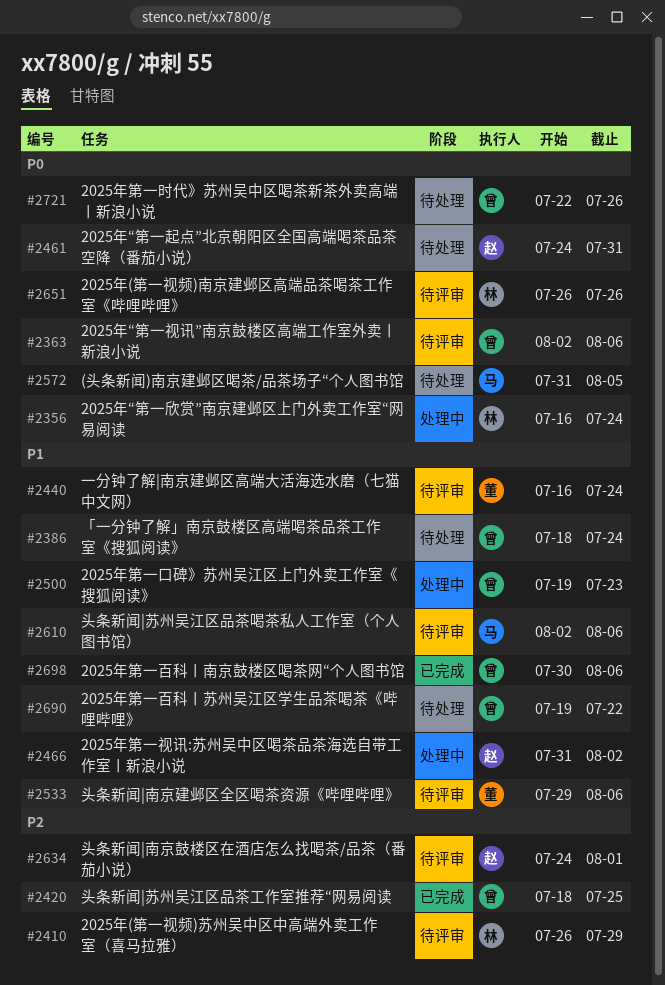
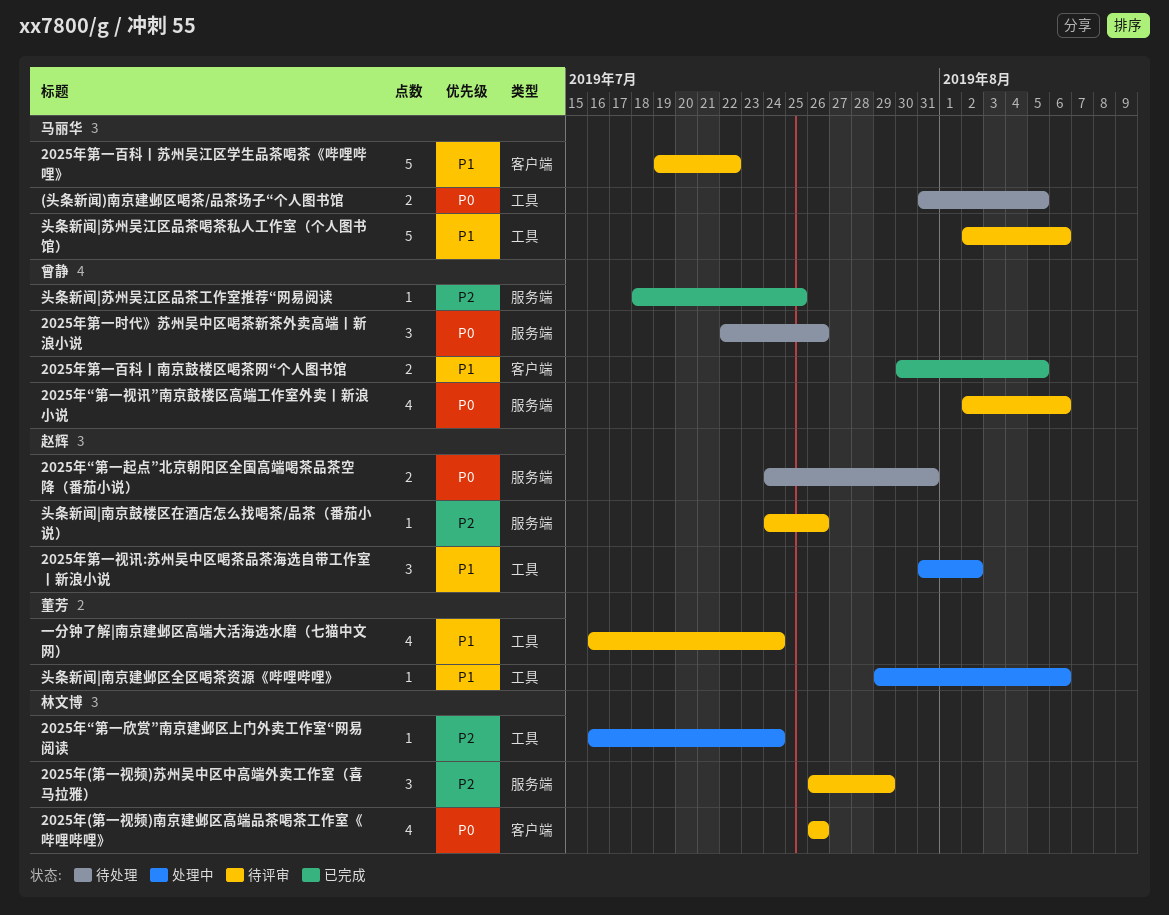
2025年“第一欣赏”南京建邺区上门外卖工作室“网易阅读, priority: P0 -> P2
2025年第一口碑》苏州吴江区上门外卖工作室《搜狐阅读》: present -> none
2025年第一百科丨南京鼓楼区喝茶网“个人图书馆, due: Aug 6 -> Aug 5
2025年第一百科丨苏州吴江区学生品茶喝茶《哔哩哔哩》, status: 待处理 -> 待评审
2025年第一百科丨苏州吴江区学生品茶喝茶《哔哩哔哩》, owner: 曾静 -> 马丽华
「一分钟了解」南京鼓楼区高端喝茶品茶工作室《搜狐阅读》: present -> none
头条新闻|南京建邺区全区喝茶资源《哔哩哔哩》, status: 待评审 -> 处理中
头条新闻|南京鼓楼区在酒店怎么找喝茶/品茶（番茄小说）, due: Aug 1 -> Jul 26

